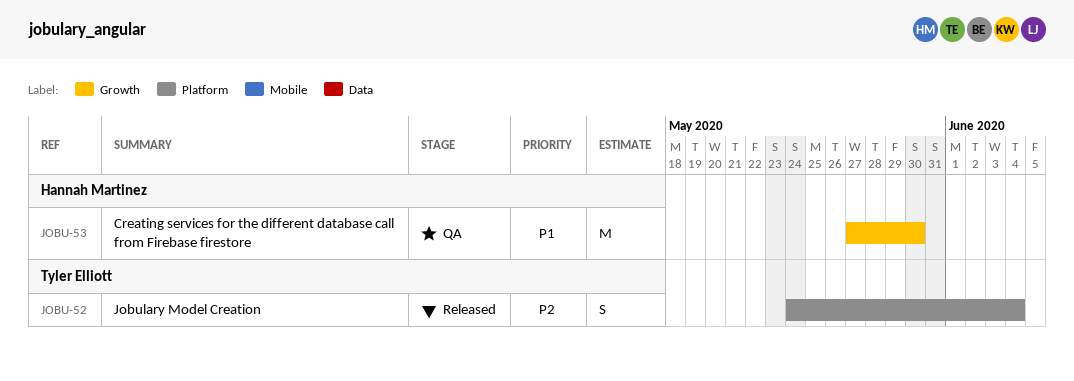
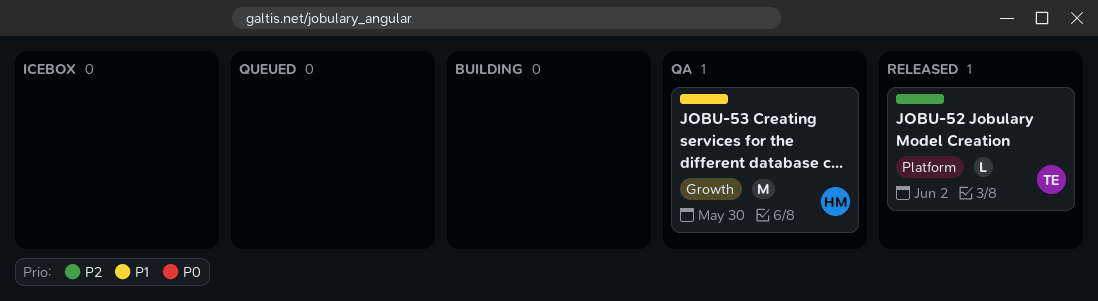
JOBU-52, estimate: S -> L
JOBU-52, due: Jun 4 -> Jun 2

